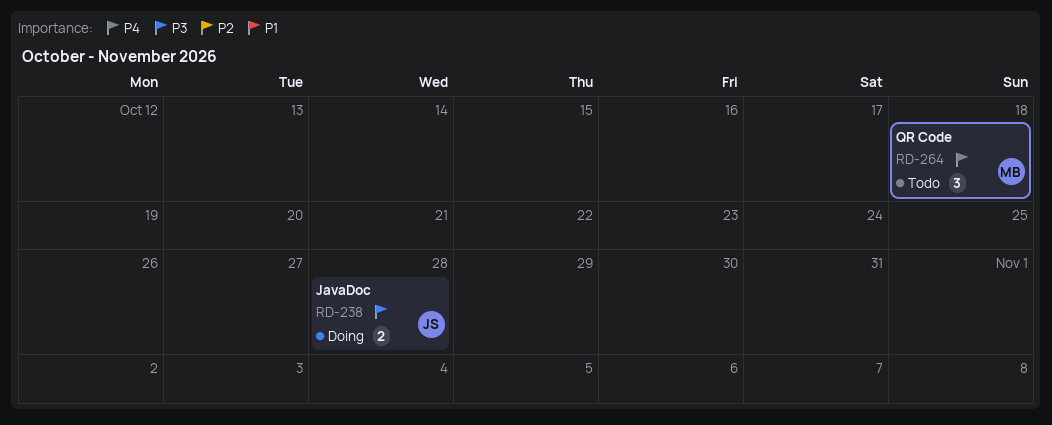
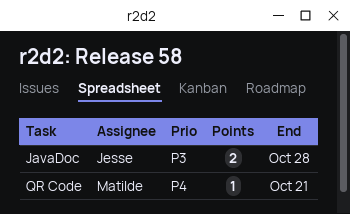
QR Code, estimate: 3 -> 1
QR Code, due: Oct 18 -> Oct 21

